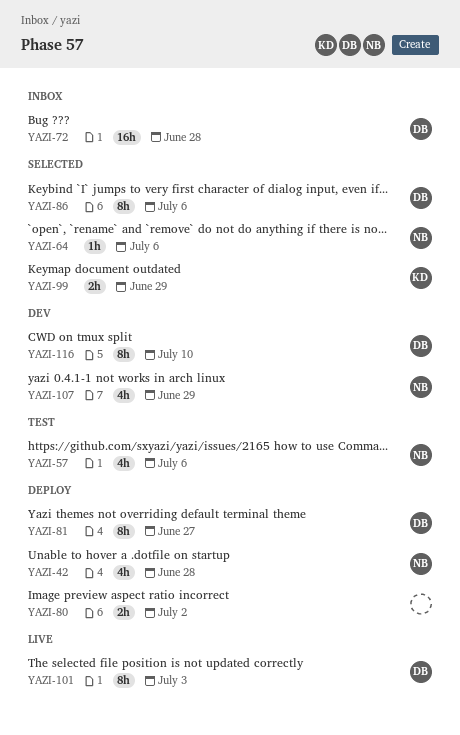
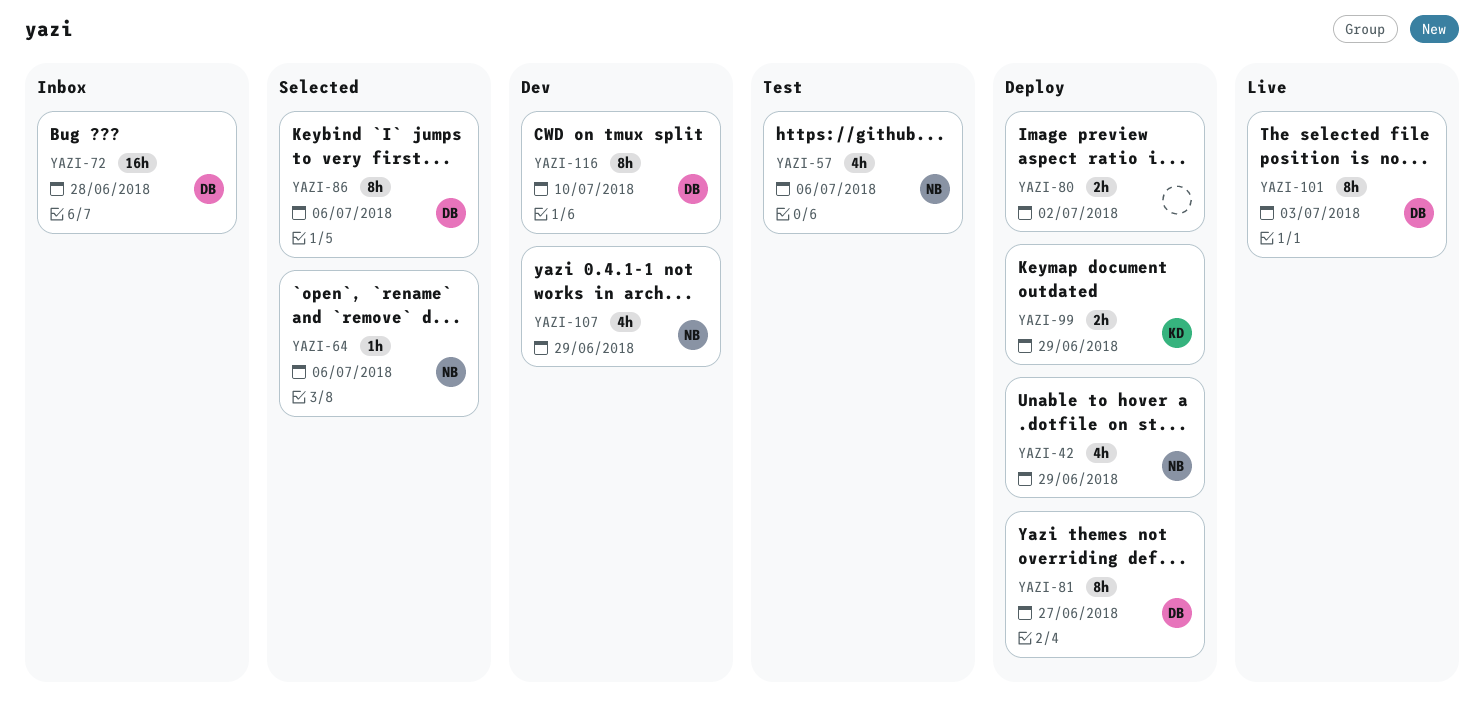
YAZI-42, due: Jun 28 -> Jun 29
YAZI-99, status: Selected -> Deploy

